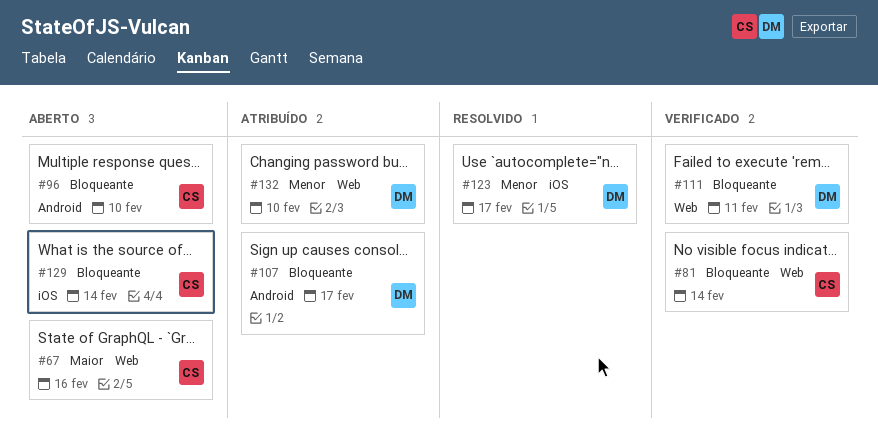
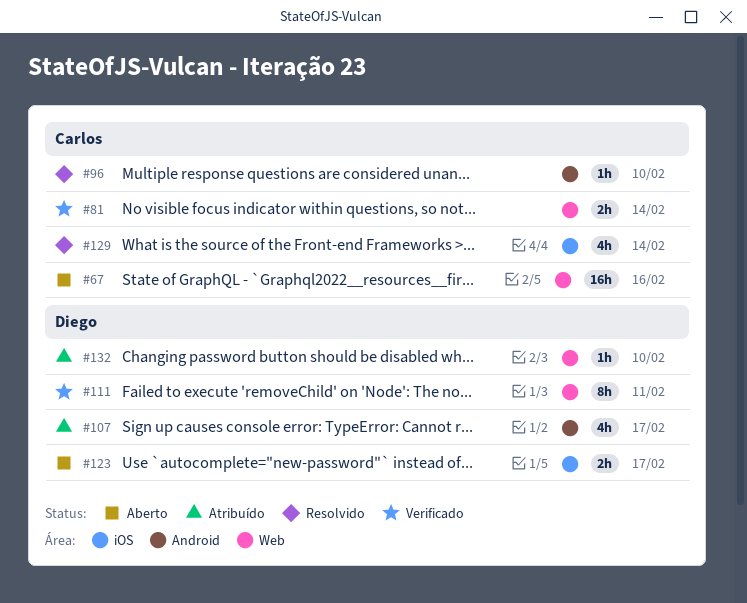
#96, status: Aberto -> Resolvido
#123, status: Resolvido -> Aberto
#129, status: Aberto -> Resolvido

